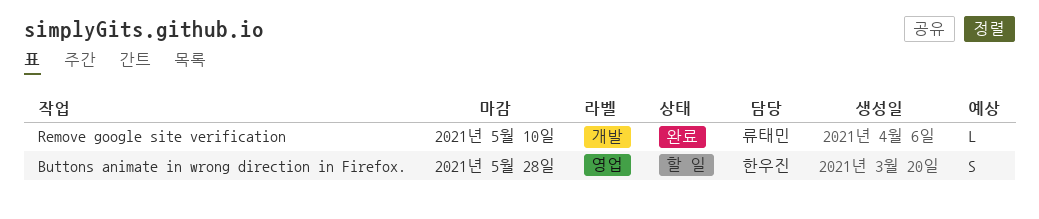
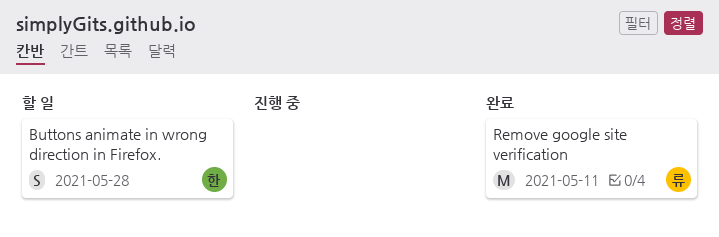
Remove google site verification, estimate: L -> M
Remove google site verification, due: May 10 -> May 11

